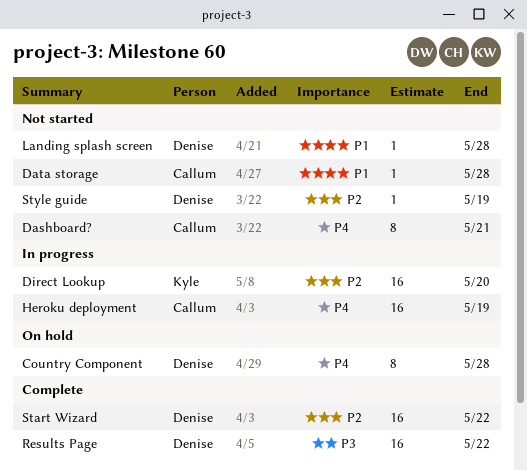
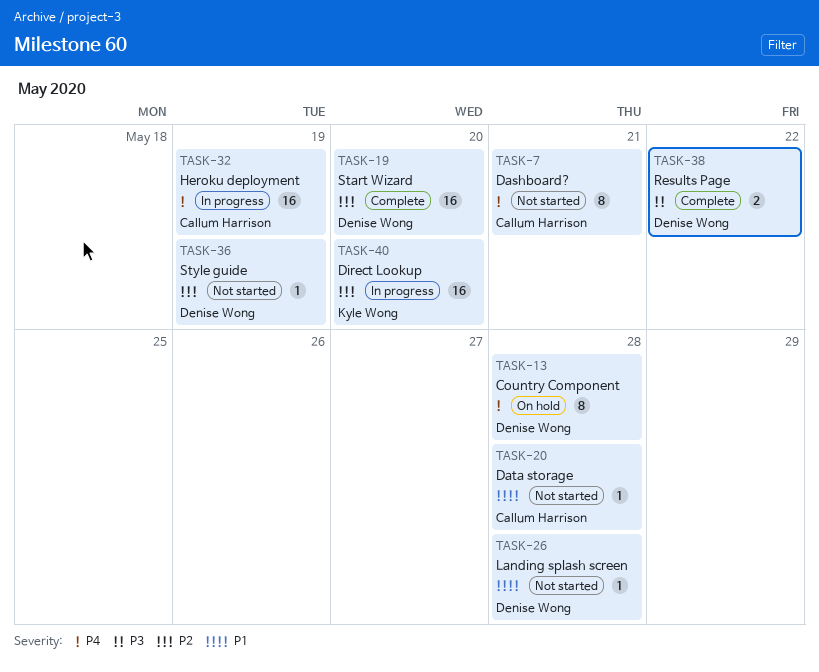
Results Page, estimate: 16 -> 2
Start Wizard, due: May 22 -> May 20

